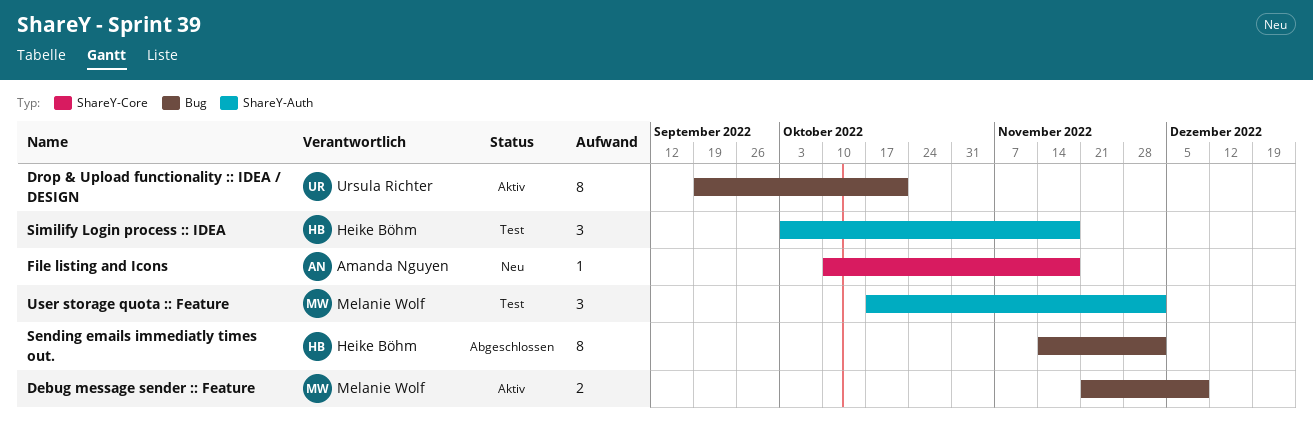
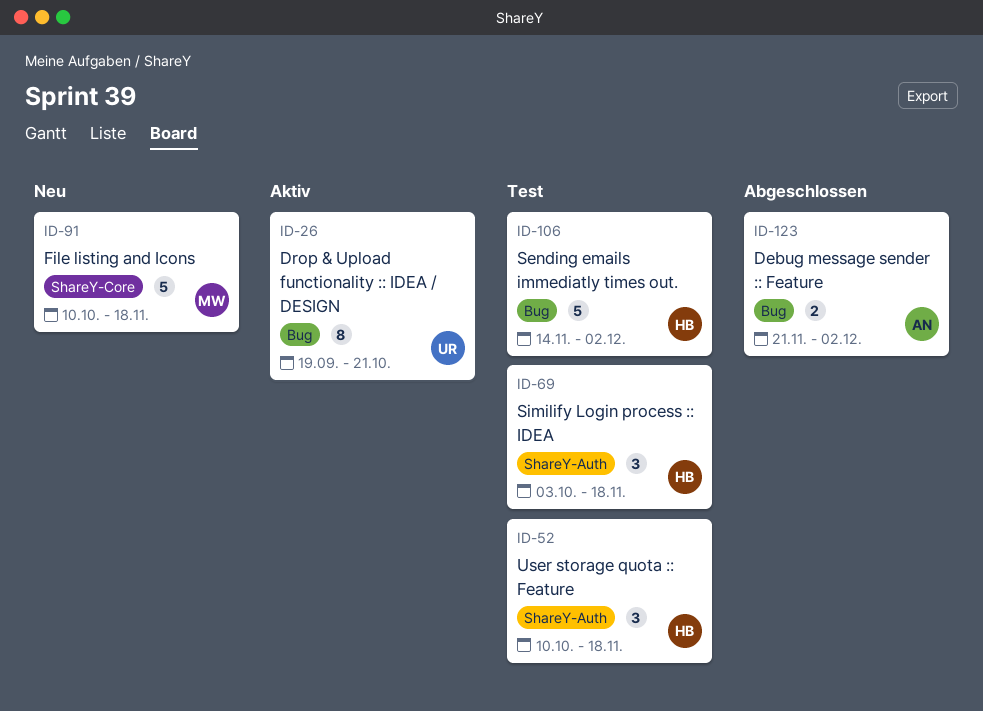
Debug message sender :: Feature, status: Aktiv -> Abgeschlossen
Debug message sender :: Feature, owner: Melanie Wolf -> Amanda Nguyen
Debug message sender :: Feature, due: Dec 9 -> Dec 2
File listing and Icons, owner: Amanda Nguyen -> Melanie Wolf
File listing and Icons, estimate: 1 -> 5
Sending emails immediatly times out., status: Abgeschlossen -> Test
Sending emails immediatly times out., estimate: 8 -> 5
User storage quota :: Feature, owner: Melanie Wolf -> Heike Böhm
User storage quota :: Feature, start: Oct 17 -> Oct 10
User storage quota :: Feature, due: Dec 2 -> Nov 18

